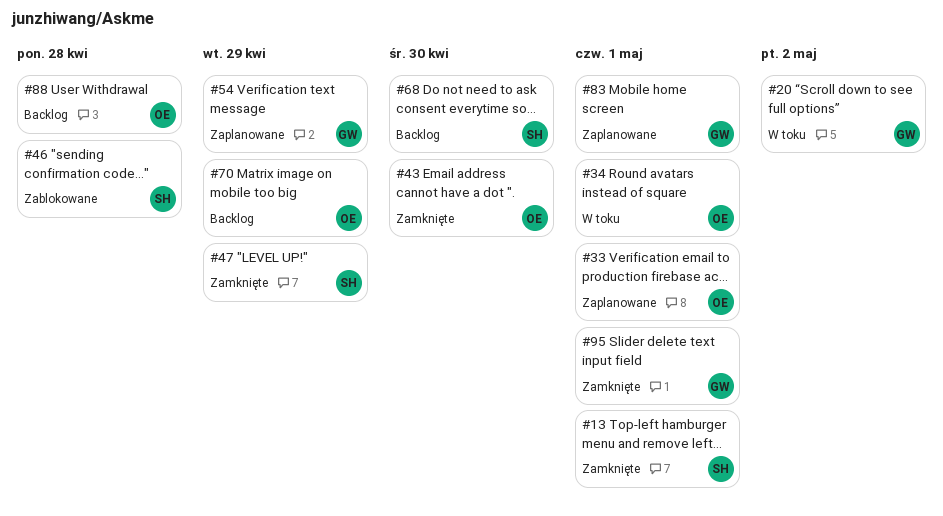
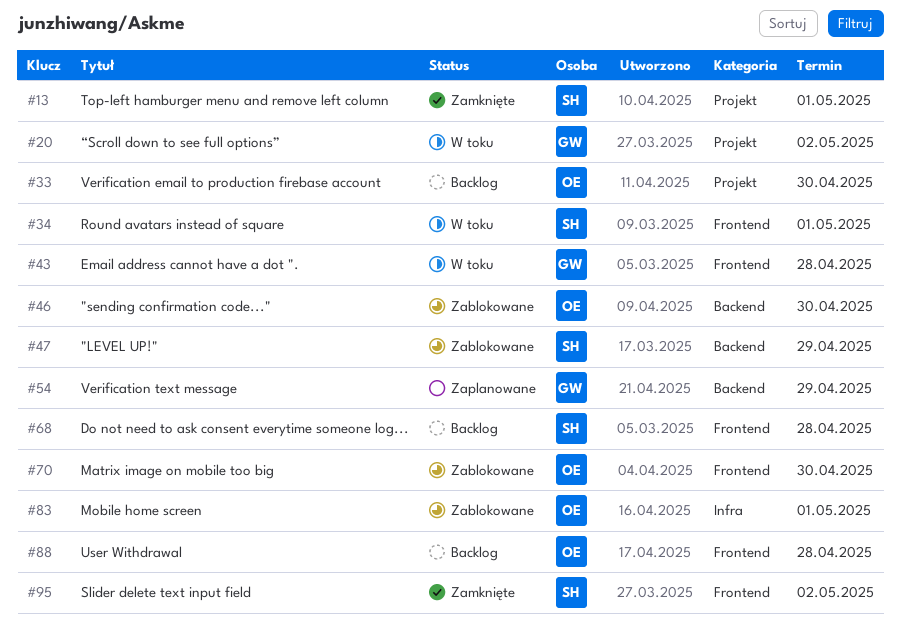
#33, status: Zaplanowane -> Backlog
#33, due: May 1 -> Apr 30
#34, owner: OE -> SH
#43, status: Zamknięte -> W toku
#43, owner: OE -> GW
#43, due: Apr 30 -> Apr 28
#46, owner: SH -> OE
#46, due: Apr 28 -> Apr 30
#47, status: Zamknięte -> Zablokowane
#68, due: Apr 30 -> Apr 28
#70, status: Backlog -> Zablokowane
#70, due: Apr 29 -> Apr 30
#83, status: Zaplanowane -> Zablokowane
#83, owner: GW -> OE
#95, owner: GW -> SH
#95, due: May 1 -> May 2

